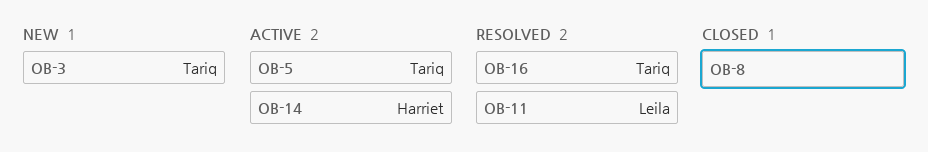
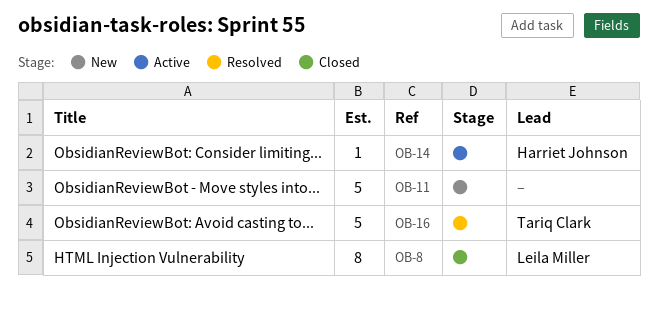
OB-3: present -> none
OB-5: present -> none
OB-8, owner: none -> Leila Miller
OB-11, status: Resolved -> New
OB-11, owner: Leila Miller -> none

